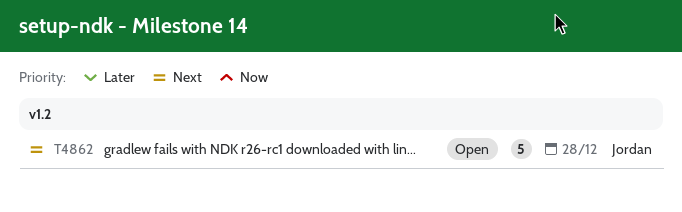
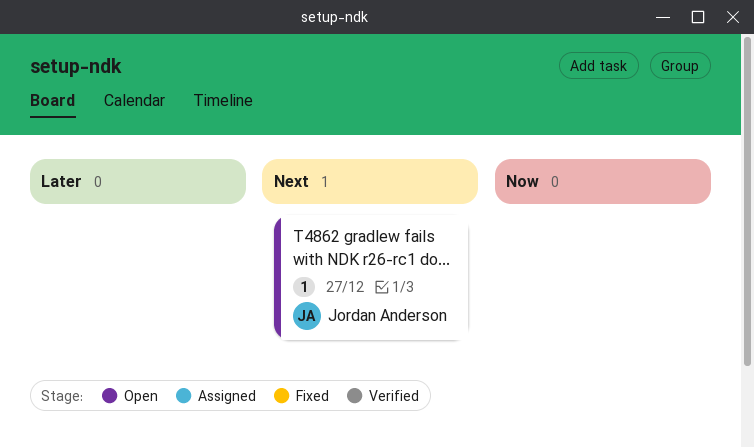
T4862, estimate: 5 -> 1
T4862, due: Dec 28 -> Dec 27

